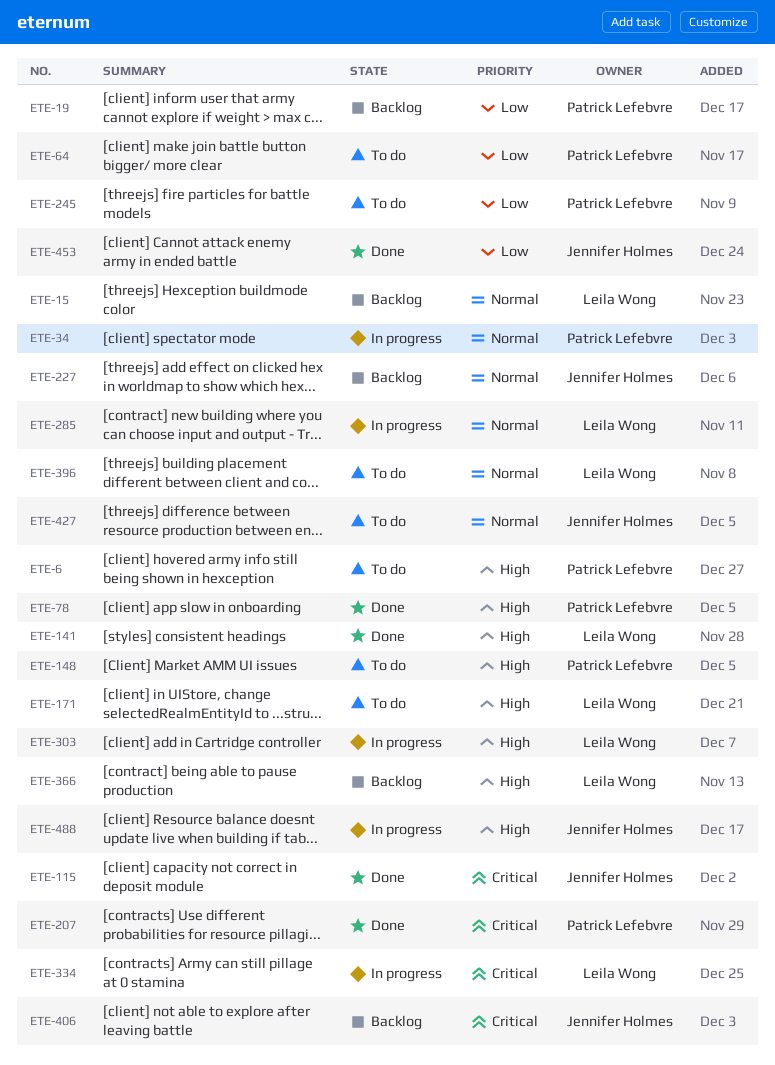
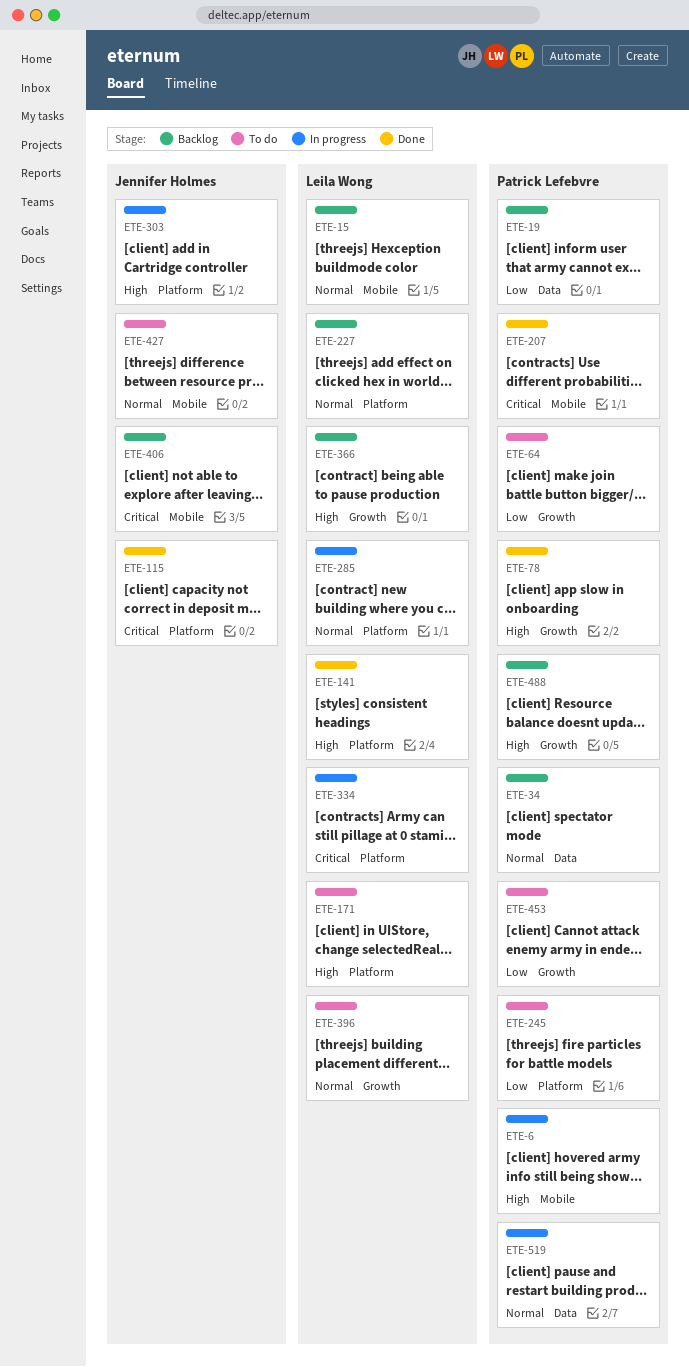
ETE-6, status: To do -> In progress
ETE-34, status: In progress -> Backlog
ETE-148: present -> none
ETE-227, owner: Jennifer Holmes -> Leila Wong
ETE-303, owner: Leila Wong -> Jennifer Holmes
ETE-453, status: Done -> To do
ETE-453, owner: Jennifer Holmes -> Patrick Lefebvre
ETE-488, status: In progress -> Backlog
ETE-488, owner: Jennifer Holmes -> Patrick Lefebvre
ETE-519: none -> present

